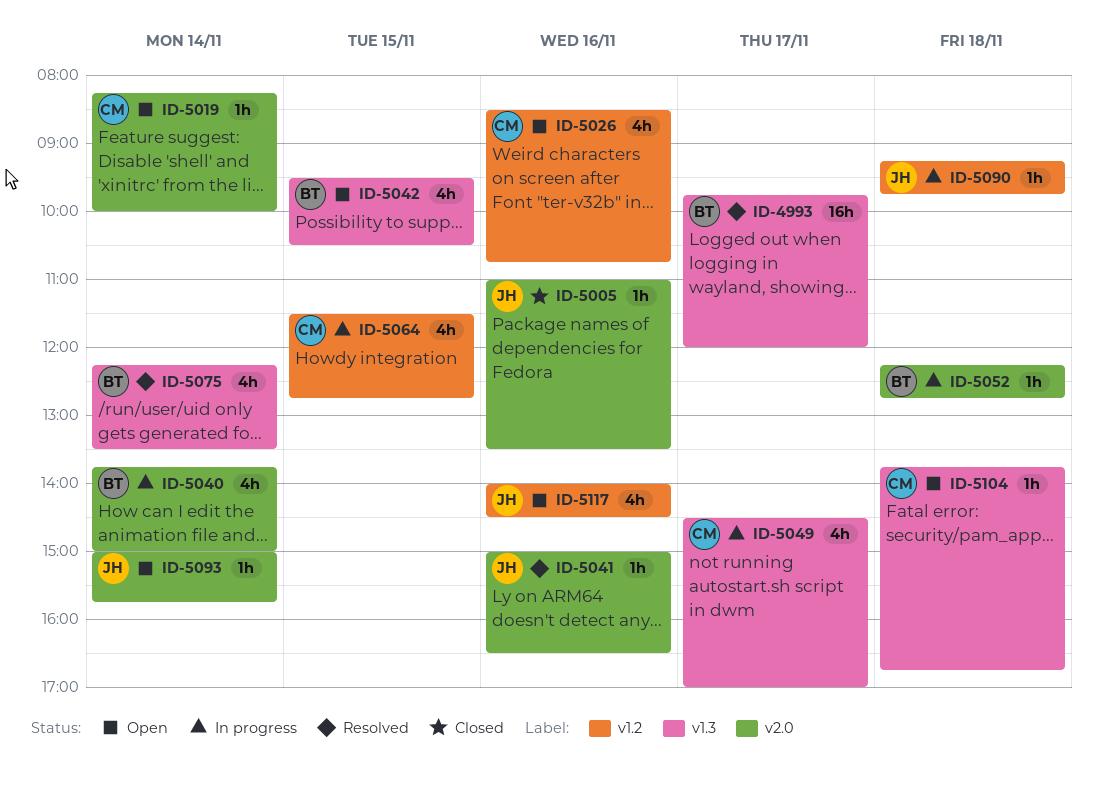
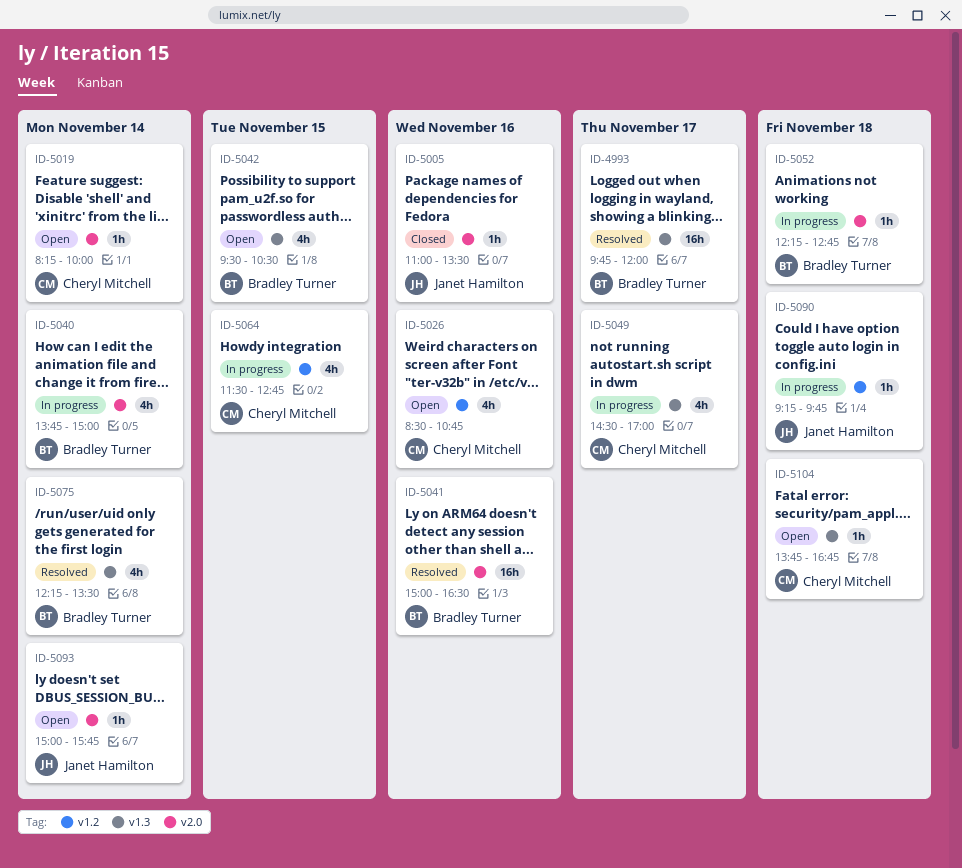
ID-5041, owner: Janet Hamilton -> Bradley Turner
ID-5041, estimate: 1h -> 16h
ID-5117: present -> none

